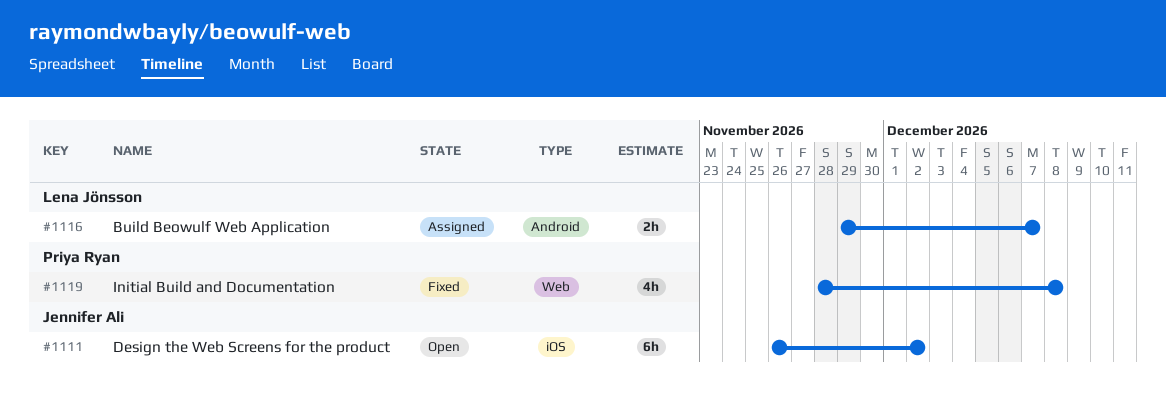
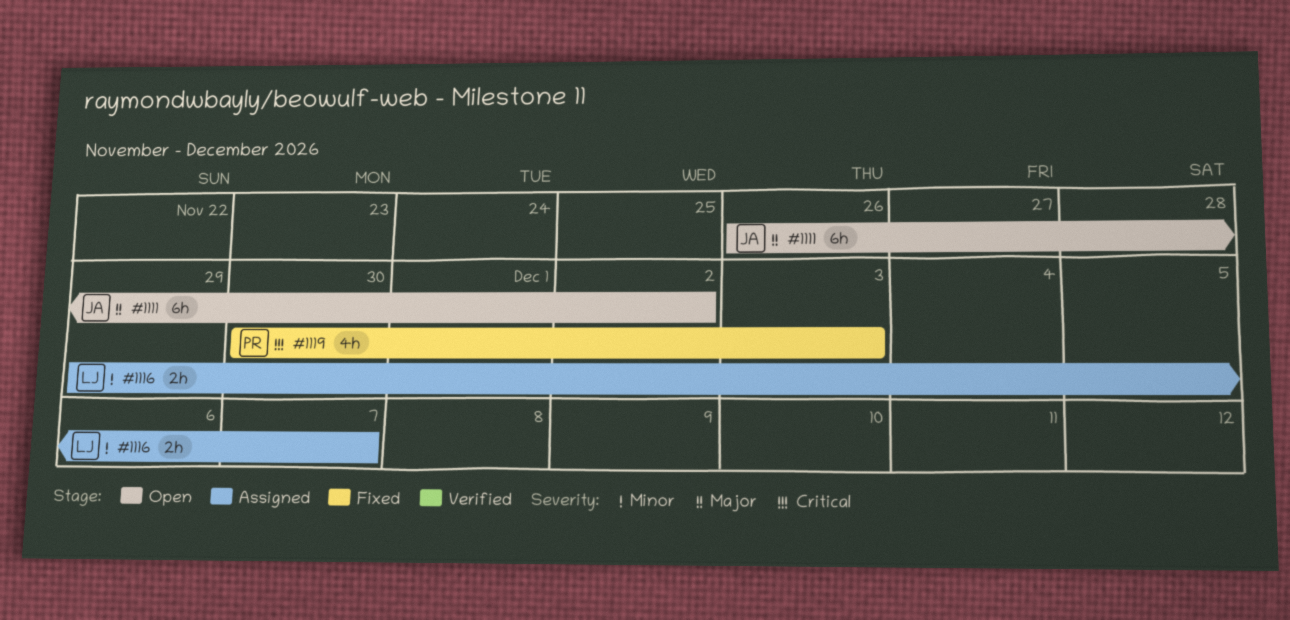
#1119, start: Nov 28 -> Nov 30
#1119, due: Dec 8 -> Dec 3

